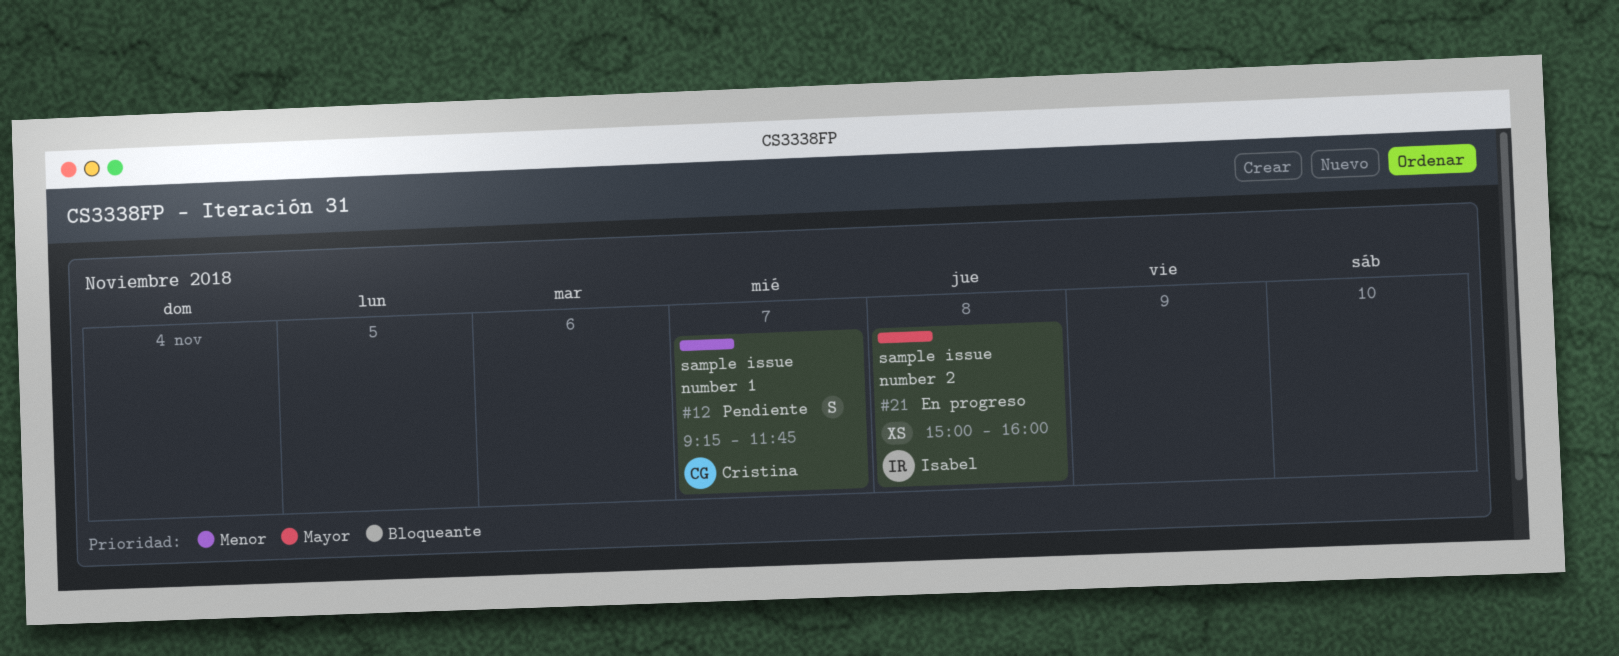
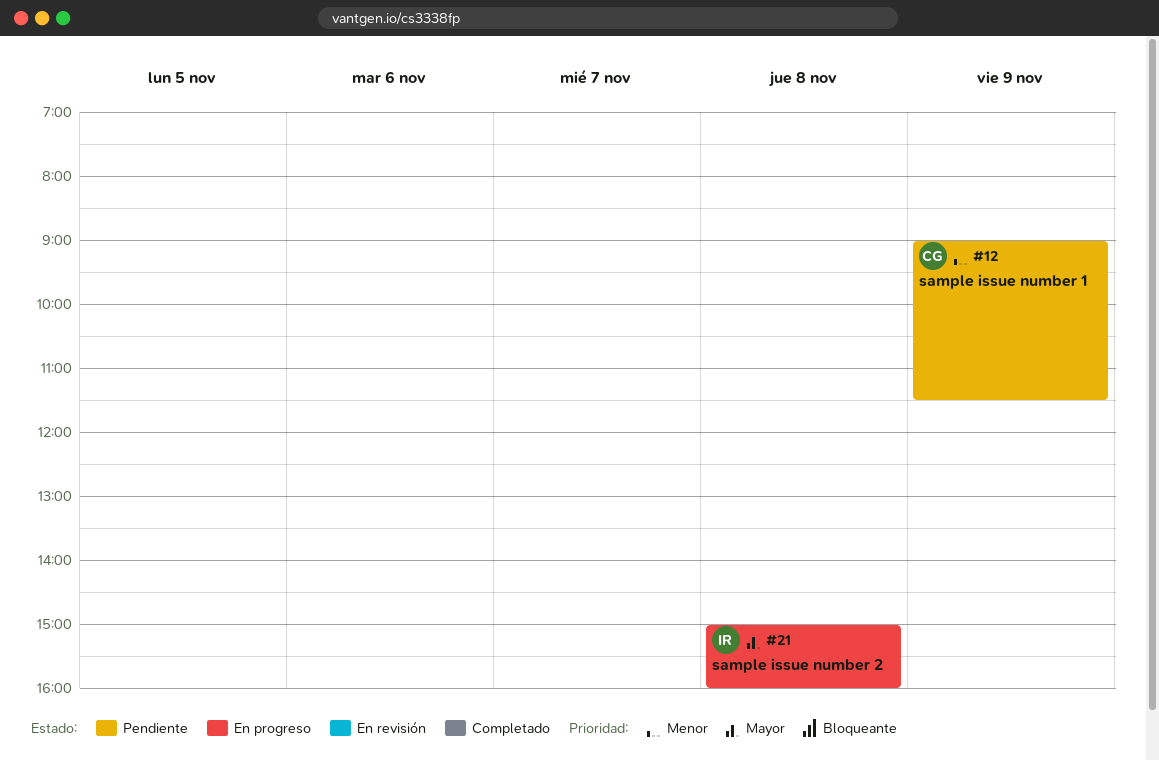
#12, day: Nov 7 -> Nov 9
#12, begins: 09:15 -> 09:00
#12, ends: 11:45 -> 11:30

